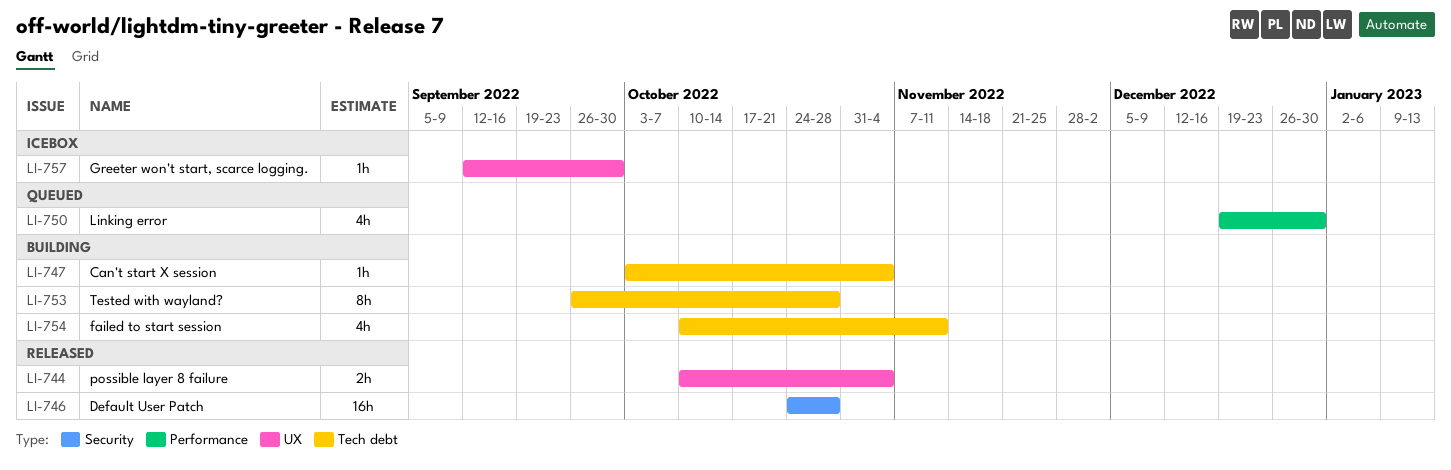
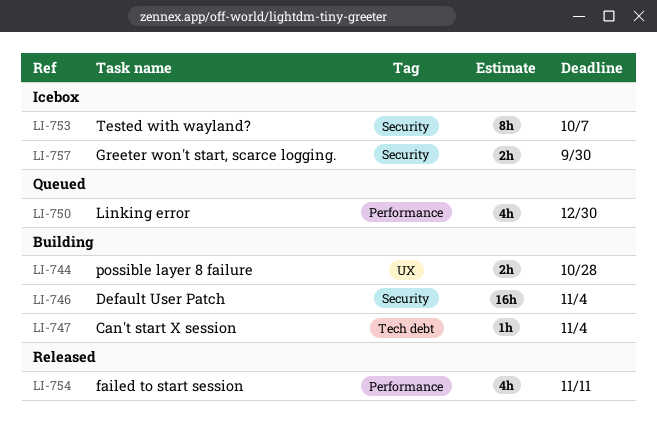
LI-744, status: Released -> Building
LI-744, due: Nov 4 -> Oct 28
LI-746, status: Released -> Building
LI-746, due: Oct 28 -> Nov 4
LI-753, status: Building -> Icebox
LI-753, label: Tech debt -> Security
LI-753, due: Oct 28 -> Oct 7
LI-754, status: Building -> Released
LI-754, label: Tech debt -> Performance
LI-757, label: UX -> Security
LI-757, estimate: 1h -> 2h

